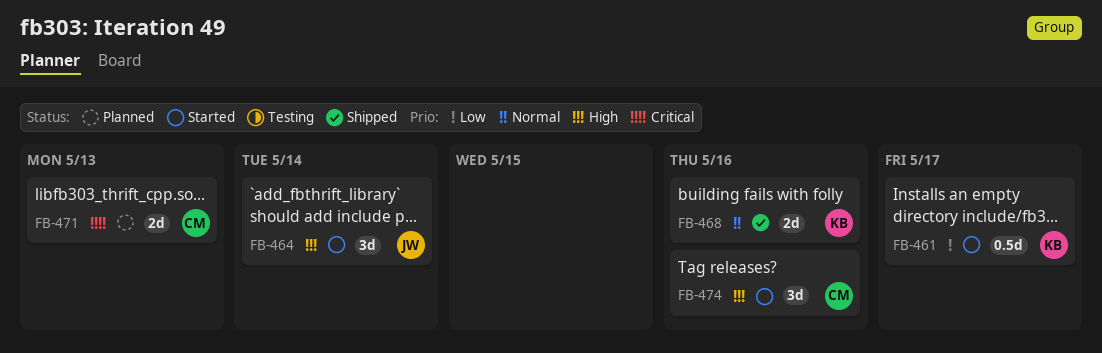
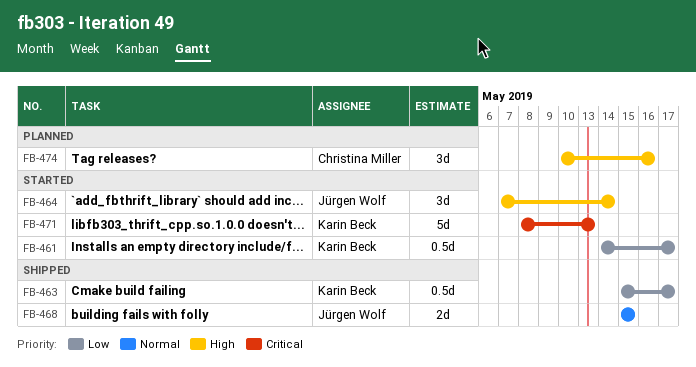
FB-463: none -> present
FB-468, owner: Karin Beck -> Jürgen Wolf
FB-468, due: May 16 -> May 15
FB-471, status: Planned -> Started
FB-471, owner: Christina Miller -> Karin Beck
FB-471, estimate: 2d -> 5d
FB-474, status: Started -> Planned

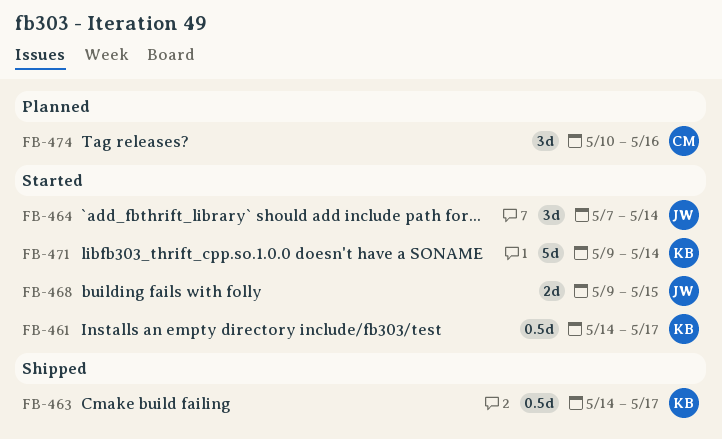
FB-463, start: May 15 -> May 14
FB-468, status: Shipped -> Started
FB-468, start: May 15 -> May 9
FB-471, start: May 8 -> May 9
FB-471, due: May 13 -> May 14

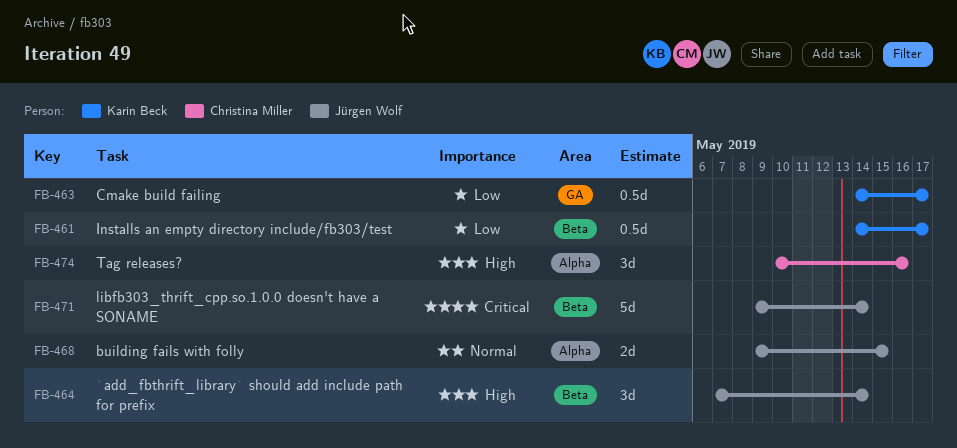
FB-471, owner: Karin Beck -> Jürgen Wolf

